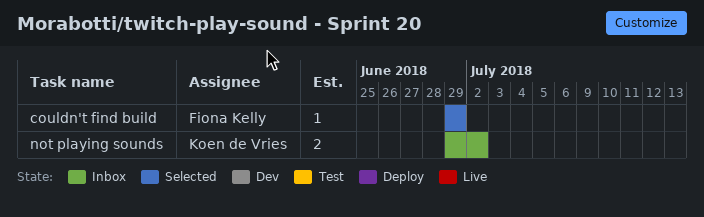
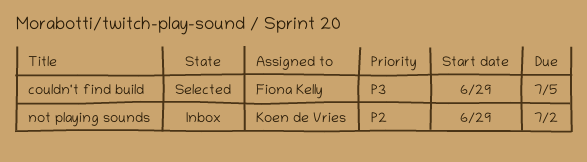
couldn't find build, due: Jun 29 -> Jul 5

